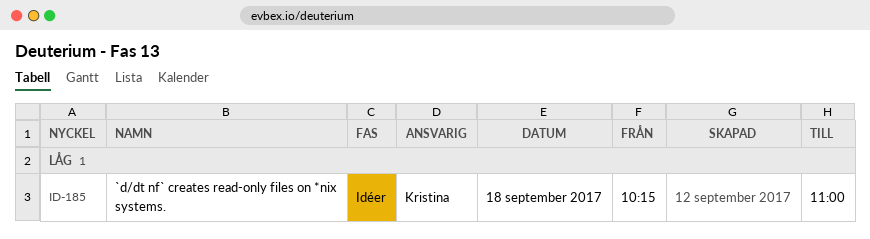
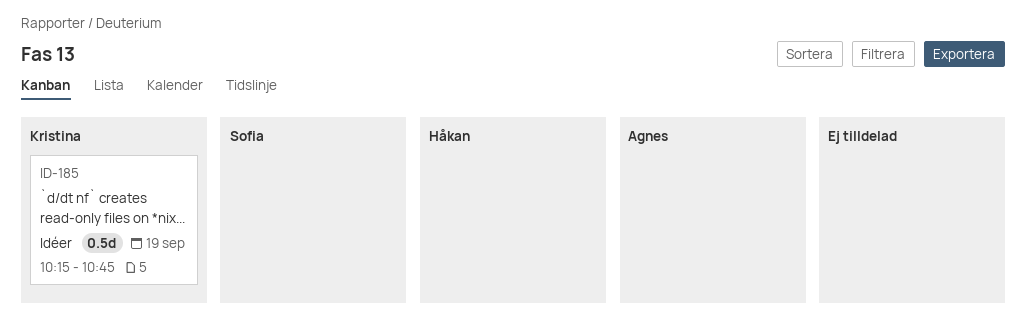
ID-185, day: Sep 18 -> Sep 19
ID-185, ends: 11:00 -> 10:45

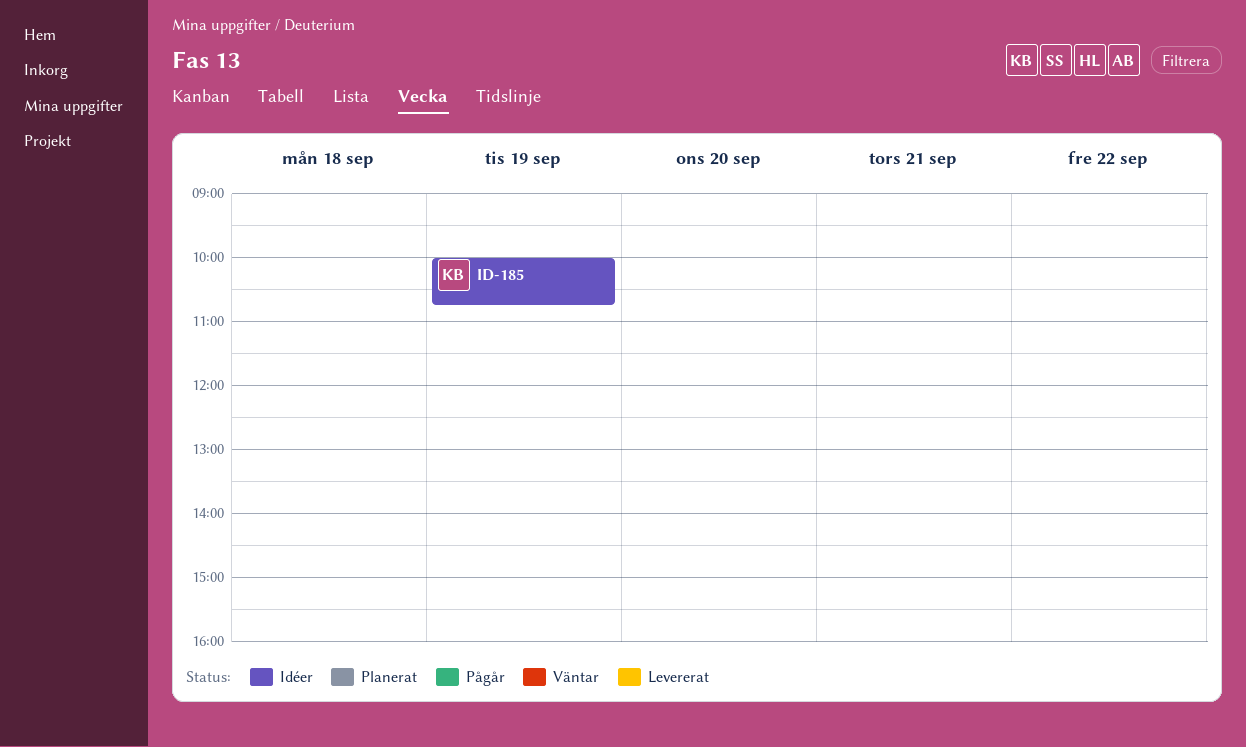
ID-185, begins: 10:15 -> 10:00

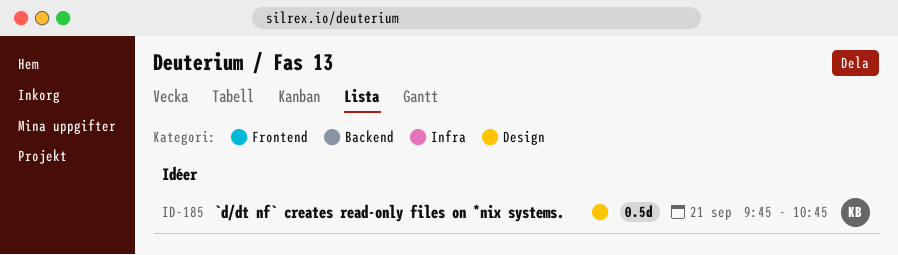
ID-185, day: Sep 19 -> Sep 21
ID-185, begins: 10:00 -> 09:45

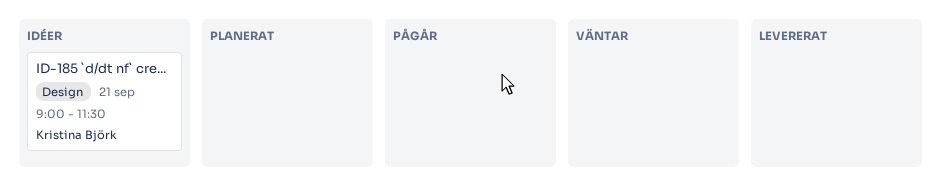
ID-185, begins: 09:45 -> 09:00
ID-185, ends: 10:45 -> 11:30

